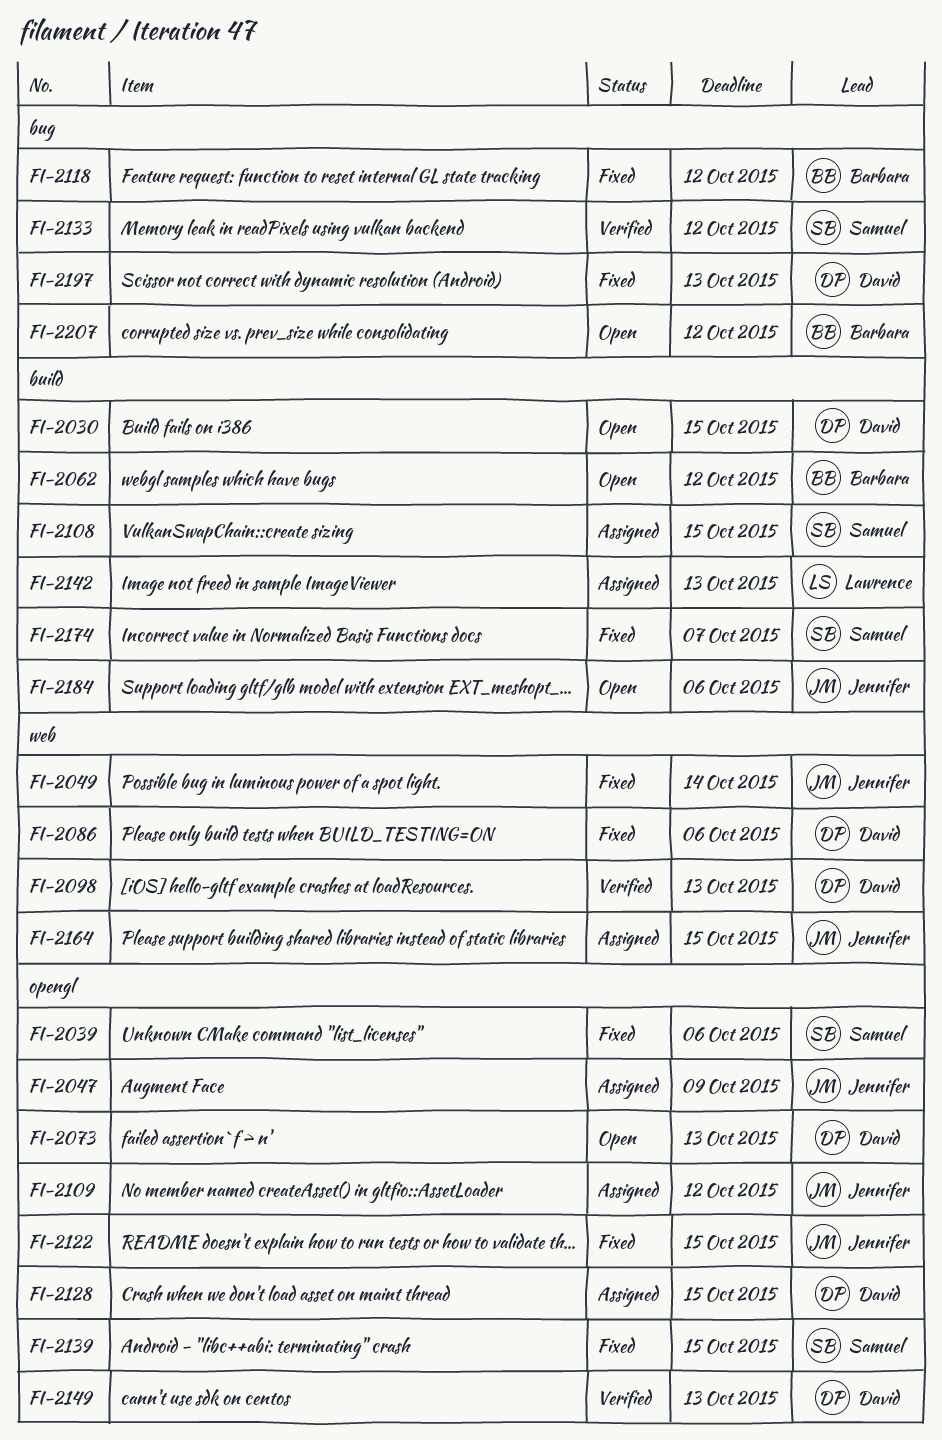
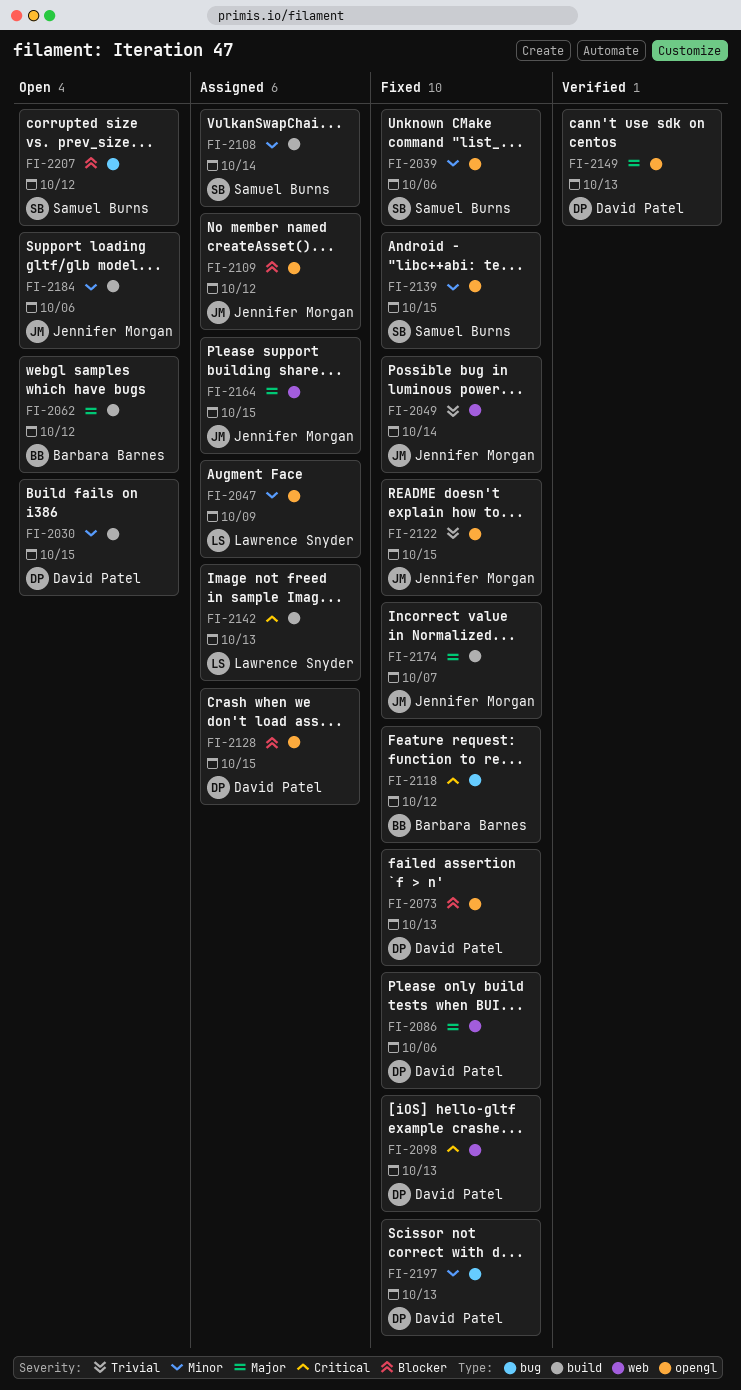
FI-2047, owner: Jennifer Morgan -> Lawrence Snyder
FI-2073, status: Open -> Fixed
FI-2098, status: Verified -> Fixed
FI-2108, due: Oct 15 -> Oct 14
FI-2133: present -> none
FI-2174, owner: Samuel Burns -> Jennifer Morgan
FI-2207, owner: Barbara Barnes -> Samuel Burns

